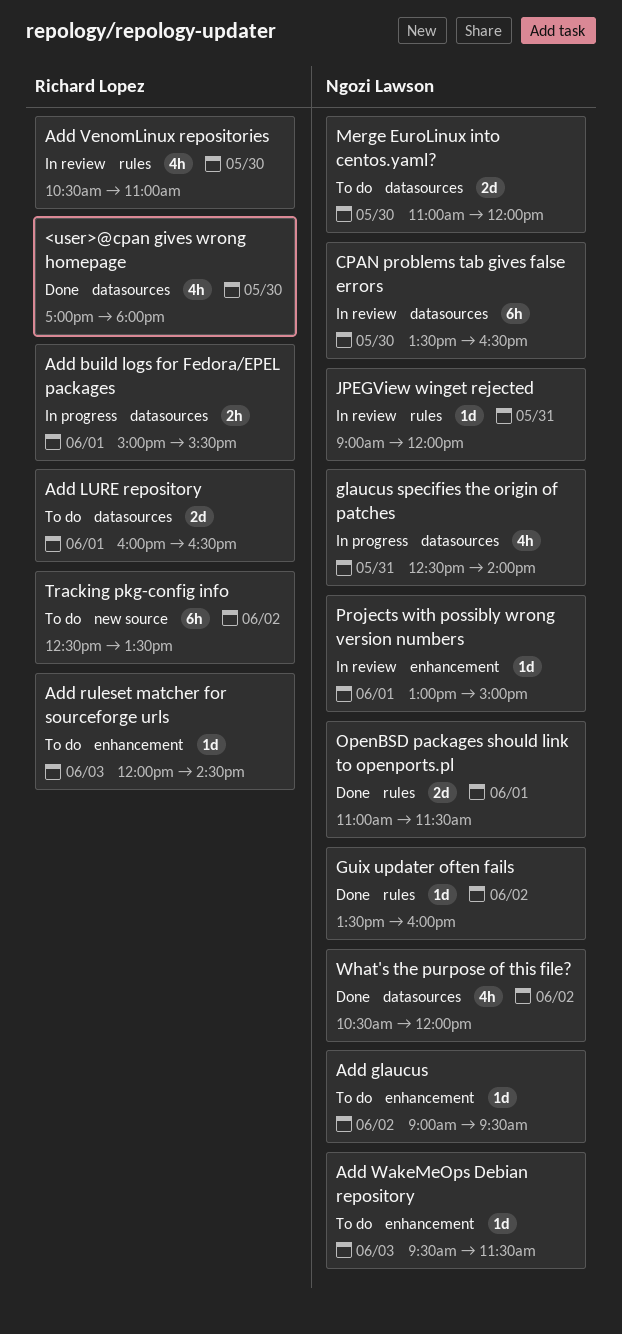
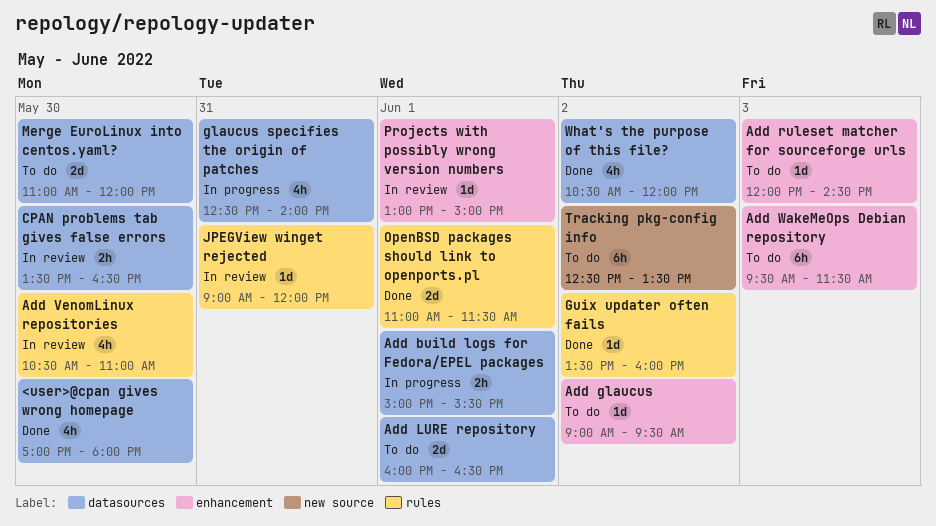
Add WakeMeOps Debian repository, estimate: 1d -> 6h
CPAN problems tab gives false errors, estimate: 6h -> 2h

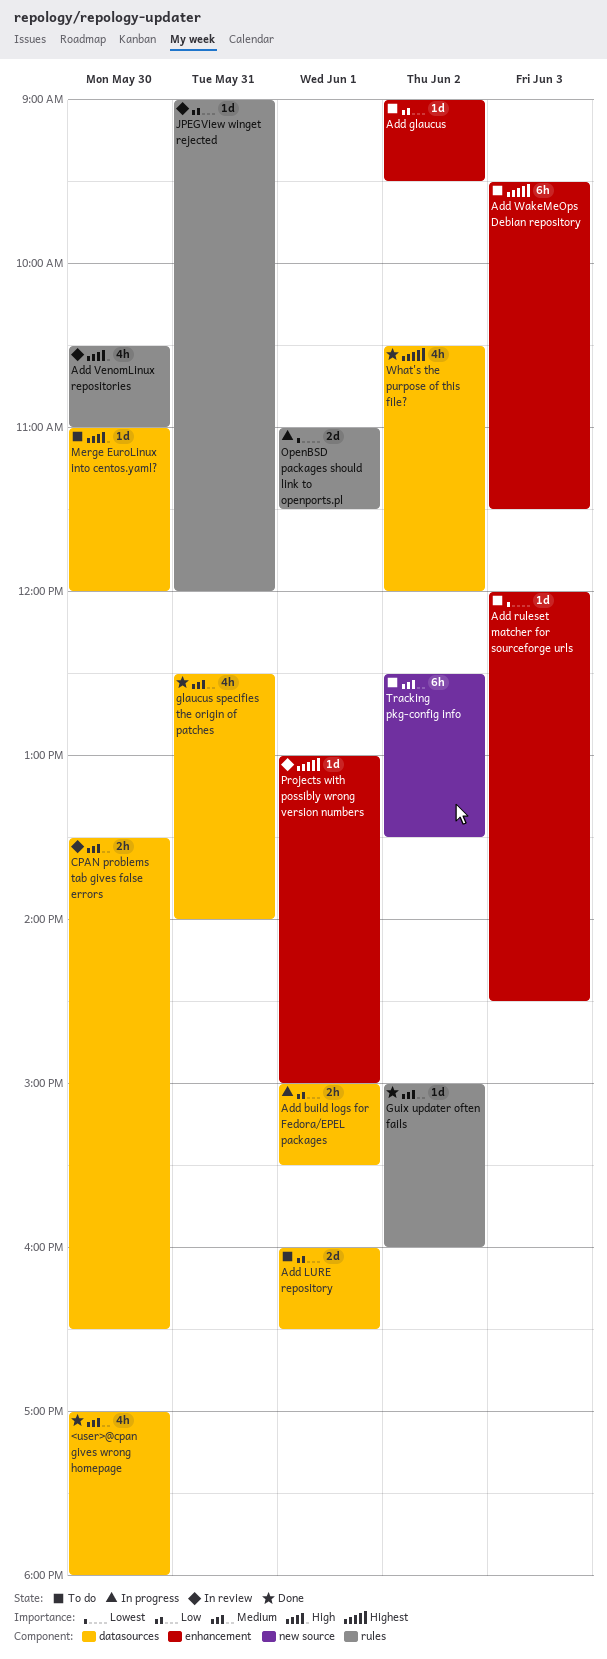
glaucus specifies the origin of patches, status: In progress -> Done
Guix updater often fails, begins: 13:30 -> 15:00
Merge EuroLinux into centos.yaml?, estimate: 2d -> 1d
OpenBSD packages should link to openports.pl, status: Done -> In progress

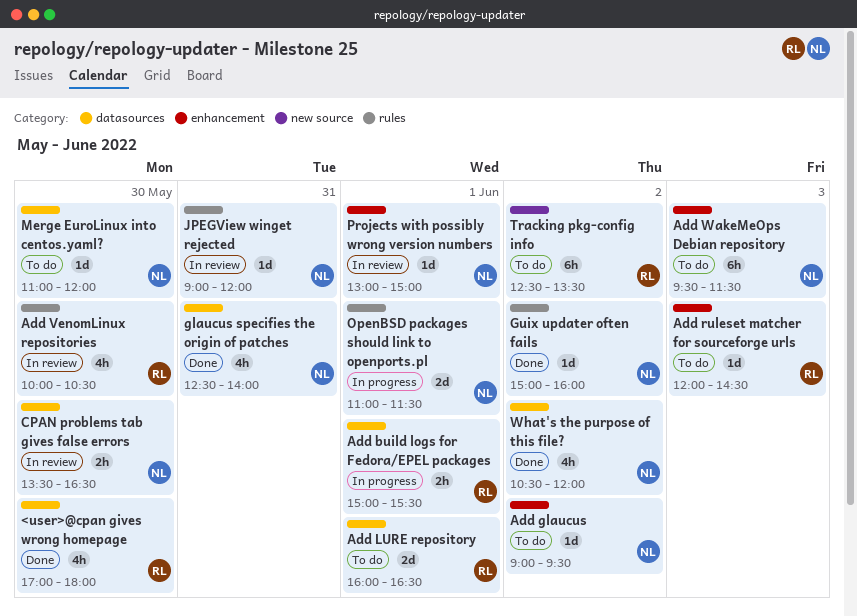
Add VenomLinux repositories, begins: 10:30 -> 10:00
Add VenomLinux repositories, ends: 11:00 -> 10:30

